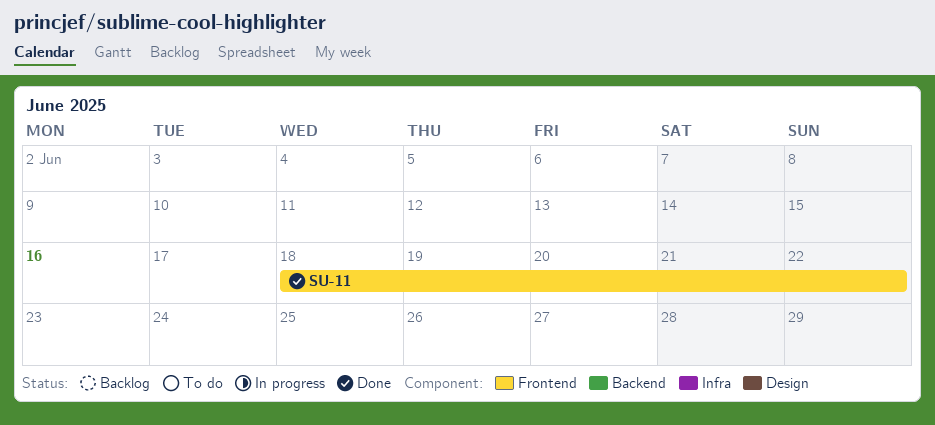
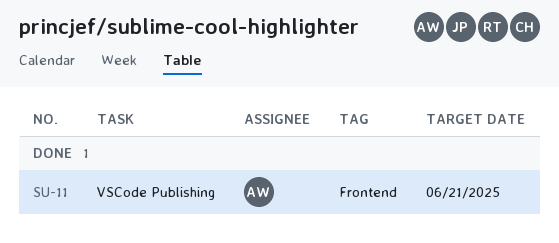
SU-11, due: Jun 22 -> Jun 21

